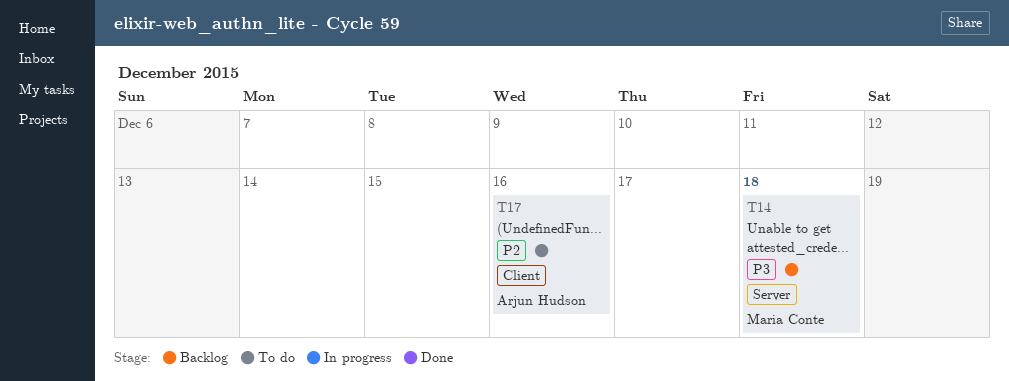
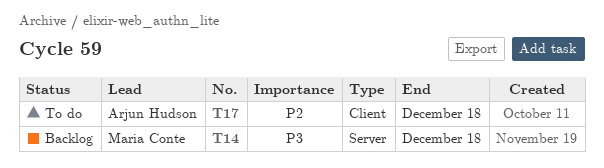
T17, due: Dec 16 -> Dec 18

